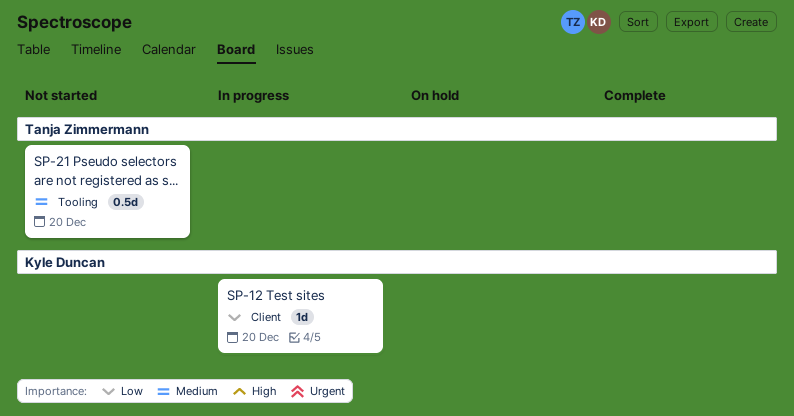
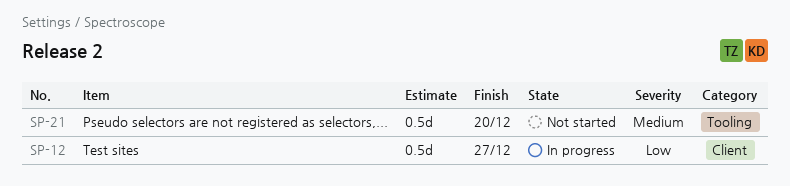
SP-12, estimate: 1d -> 0.5d
SP-12, due: Dec 20 -> Dec 27

